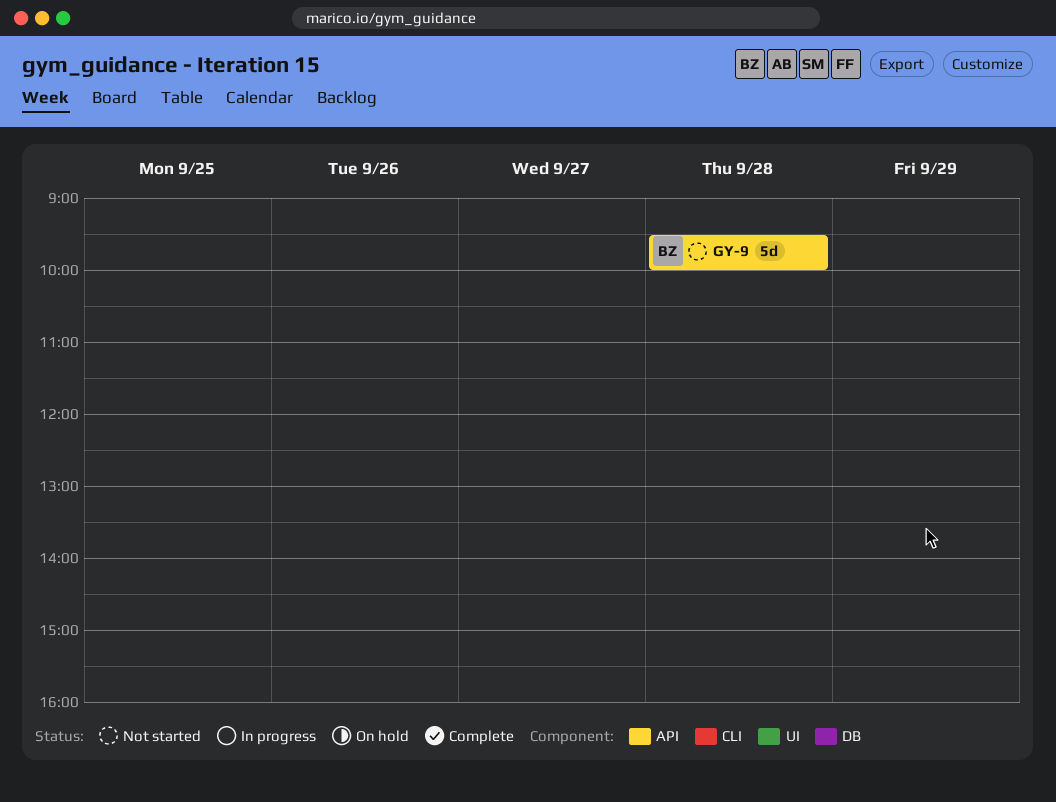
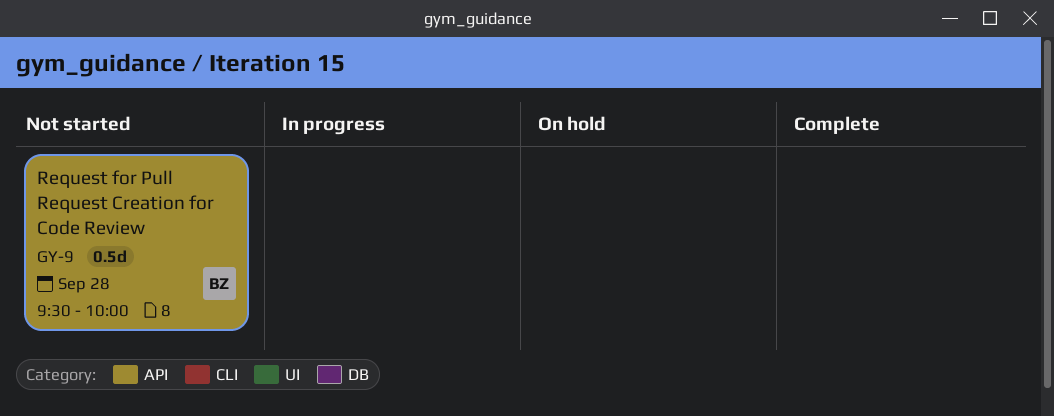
GY-9, estimate: 5d -> 0.5d

